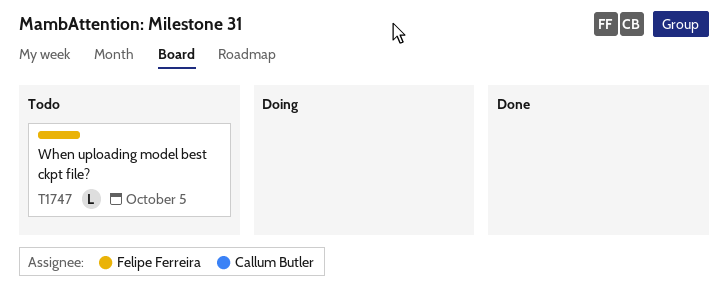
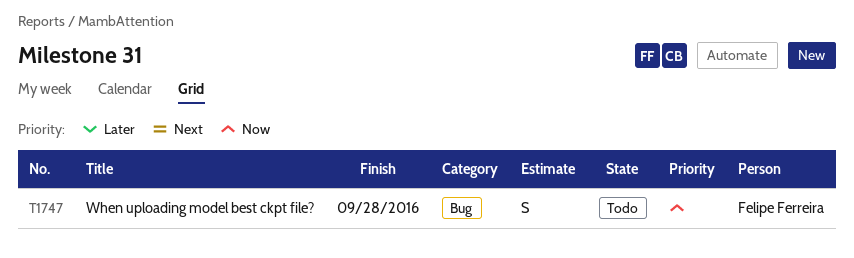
T1747, estimate: L -> S
T1747, due: Oct 5 -> Sep 28

